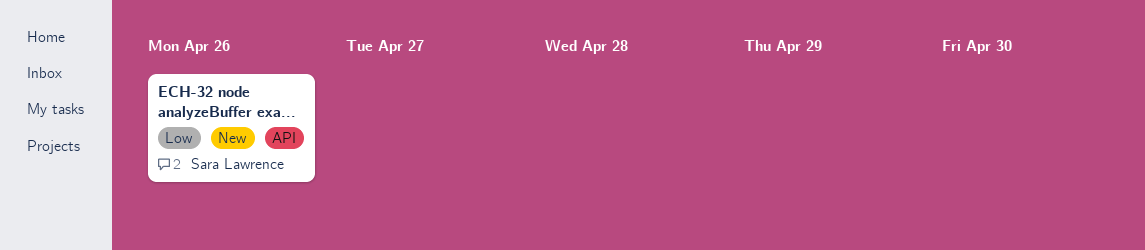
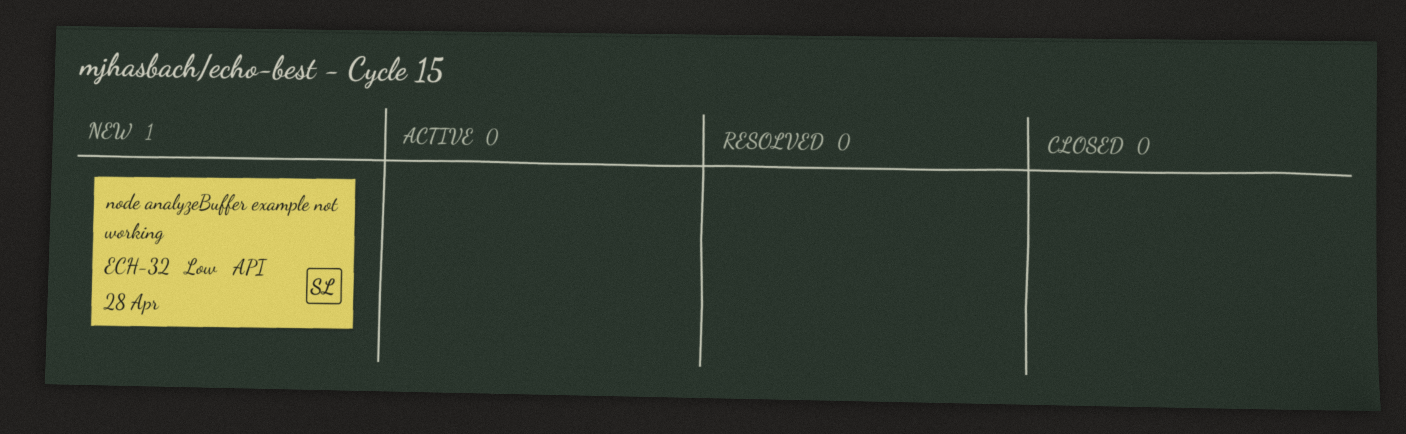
ECH-32, due: Apr 26 -> Apr 28

